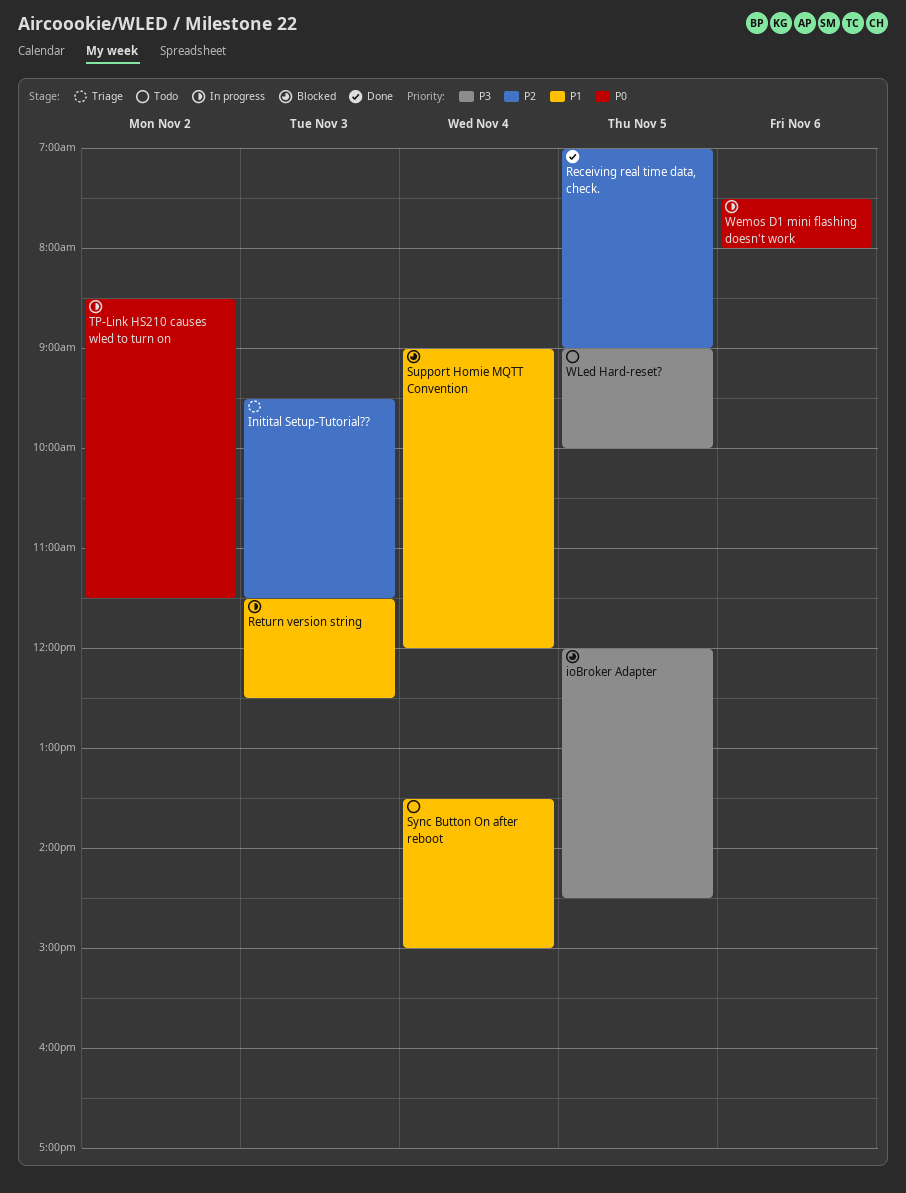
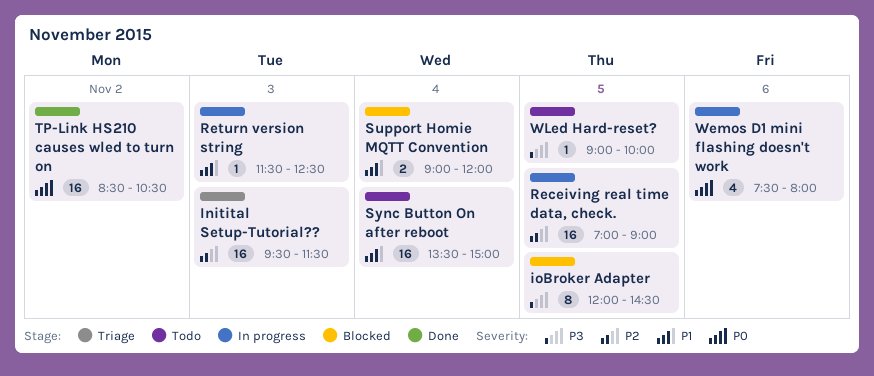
Receiving real time data, check., status: Done -> In progress
TP-Link HS210 causes wled to turn on, status: In progress -> Done
TP-Link HS210 causes wled to turn on, ends: 11:30 -> 10:30

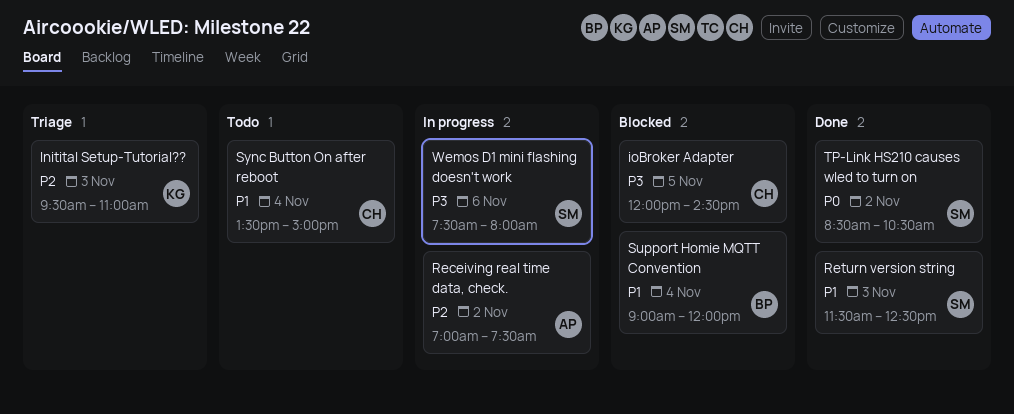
Initital Setup-Tutorial??, ends: 11:30 -> 11:00
Receiving real time data, check., day: Nov 5 -> Nov 2
Receiving real time data, check., ends: 09:00 -> 07:30
Return version string, status: In progress -> Done
Wemos D1 mini flashing doesn't work, priority: P0 -> P3
WLed Hard-reset?: present -> none

